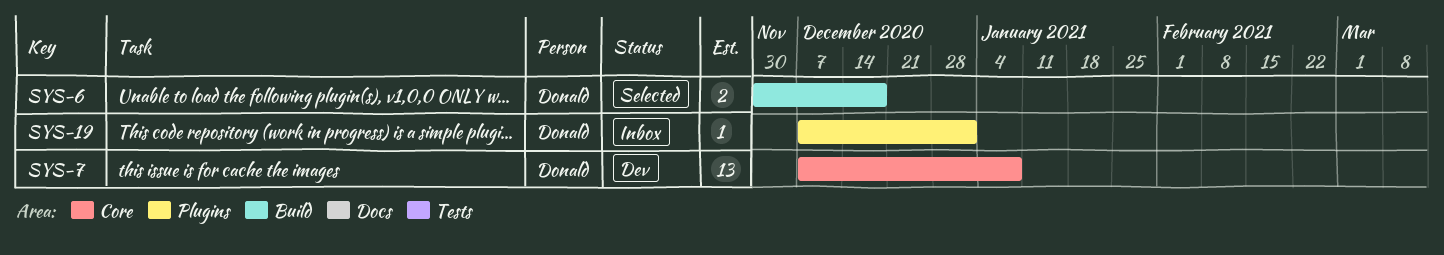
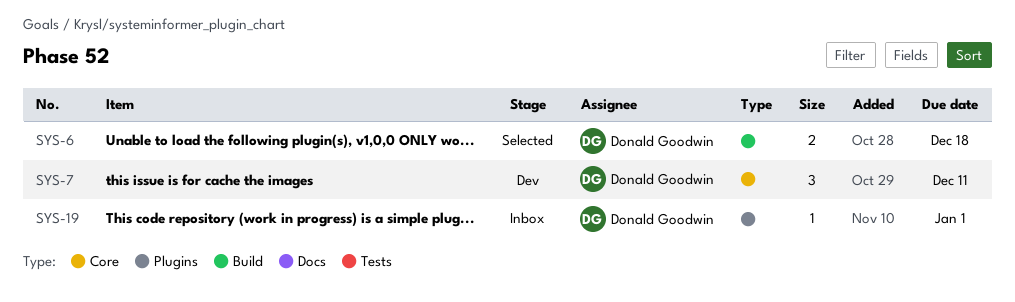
SYS-7, estimate: 13 -> 3
SYS-7, due: Jan 8 -> Dec 11

